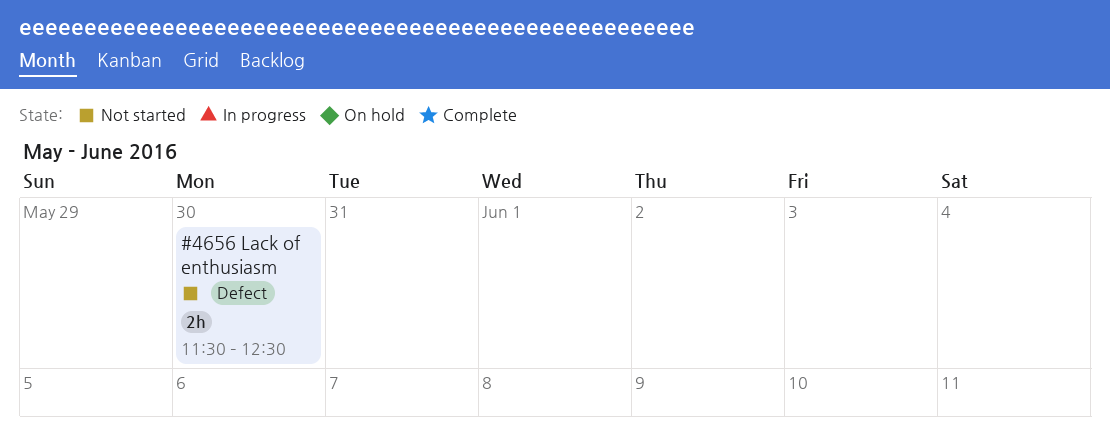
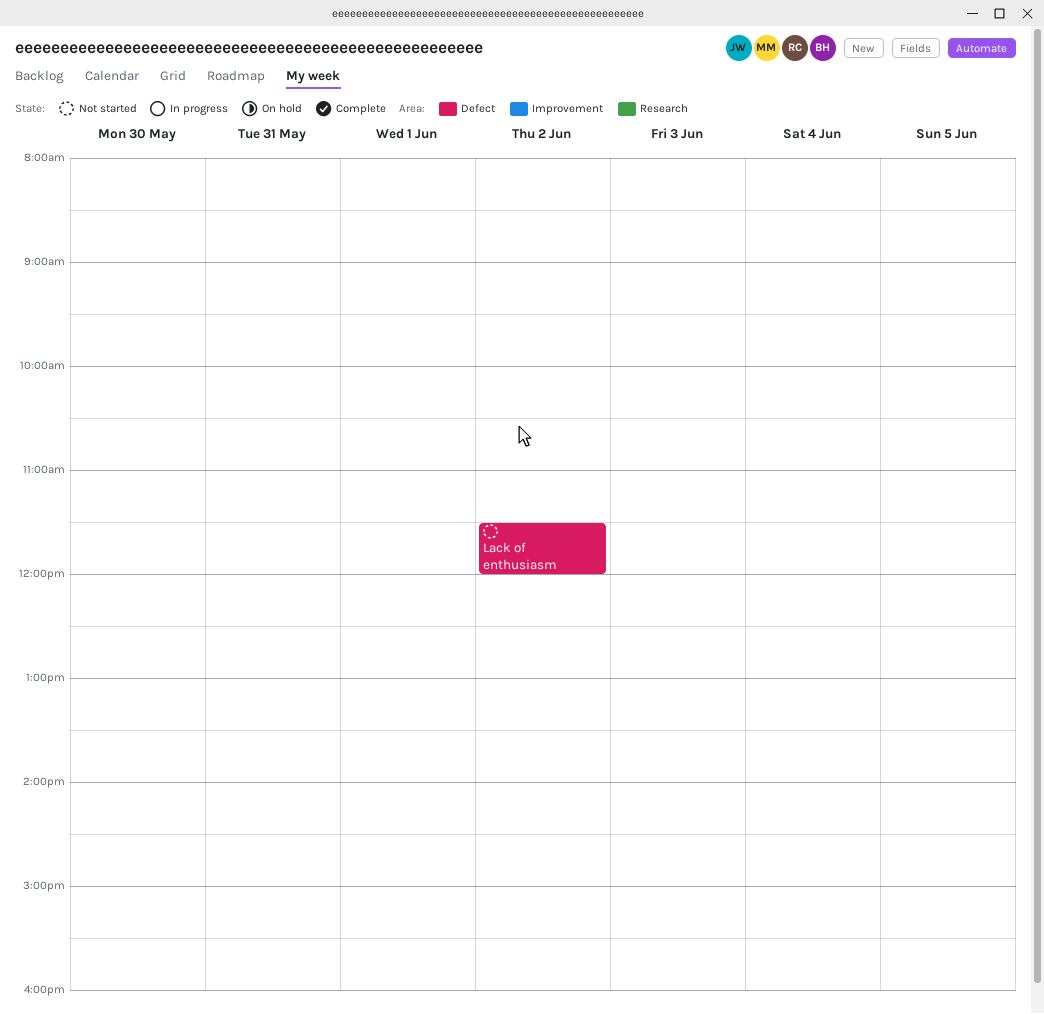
Lack of enthusiasm, day: May 30 -> Jun 2
Lack of enthusiasm, ends: 12:30 -> 12:00

